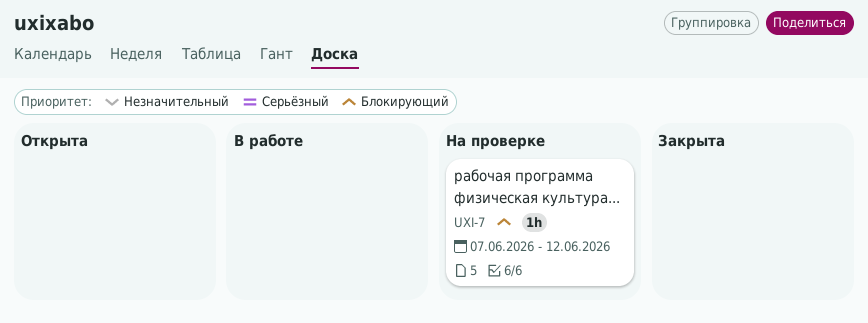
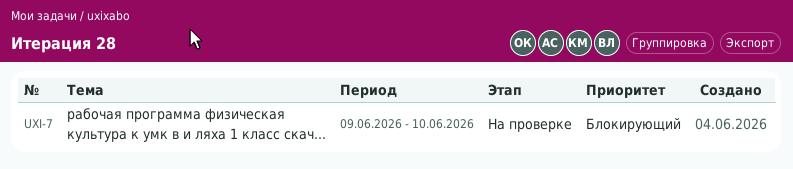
UXI-7, start: Jun 7 -> Jun 9
UXI-7, due: Jun 12 -> Jun 10

